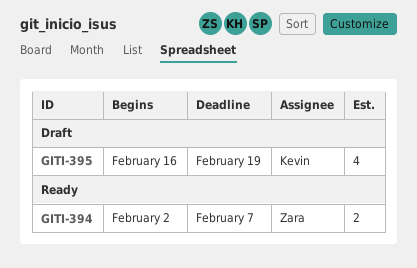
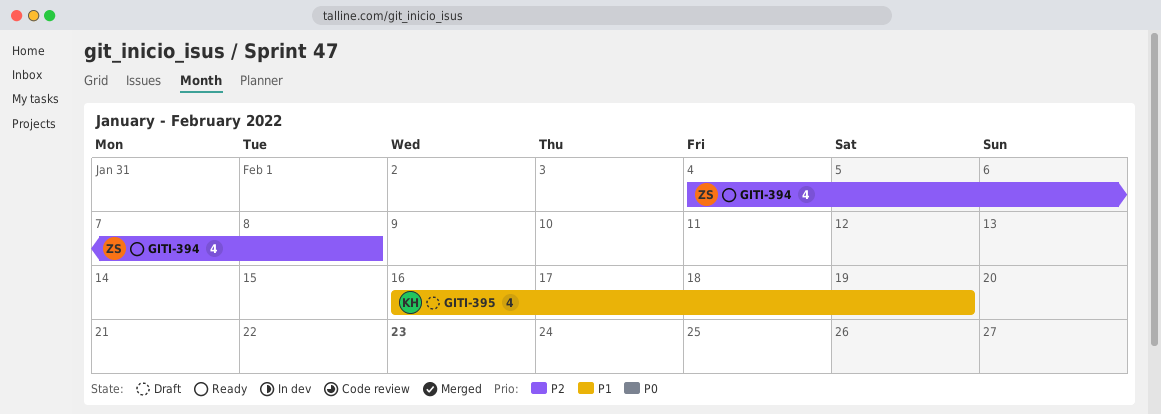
GITI-394, estimate: 2 -> 4
GITI-394, start: Feb 2 -> Feb 4
GITI-394, due: Feb 7 -> Feb 8

